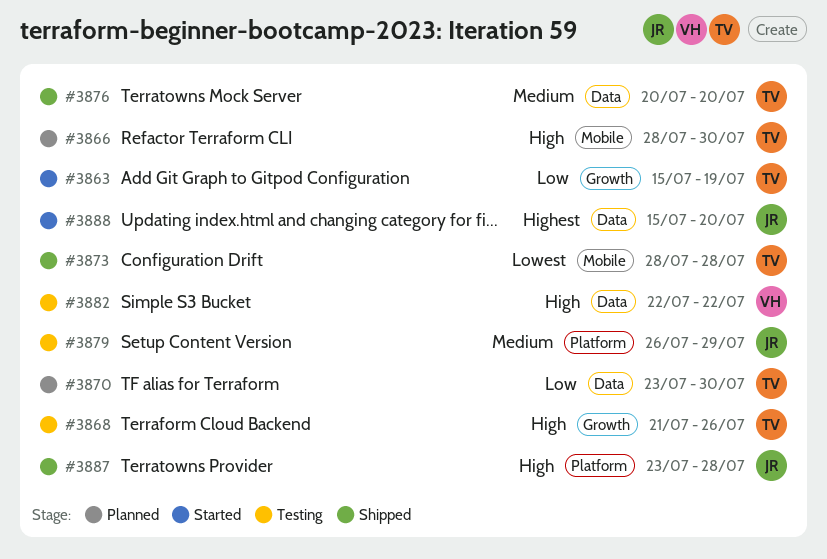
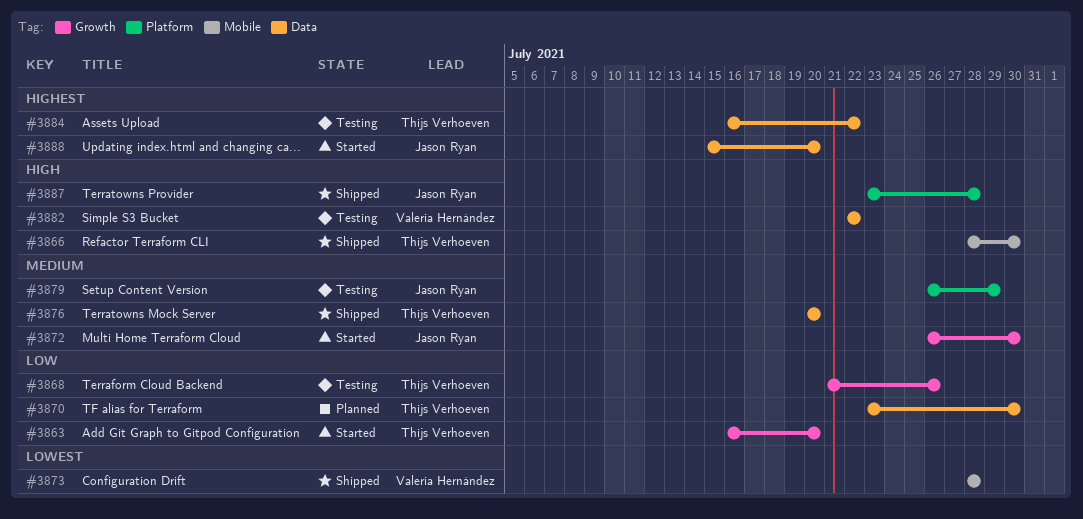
#3863, start: Jul 15 -> Jul 16
#3863, due: Jul 19 -> Jul 20
#3866, status: Planned -> Shipped
#3868, priority: High -> Low
#3872: none -> present
#3873, owner: Thijs Verhoeven -> Valeria Hernández
#3884: none -> present

